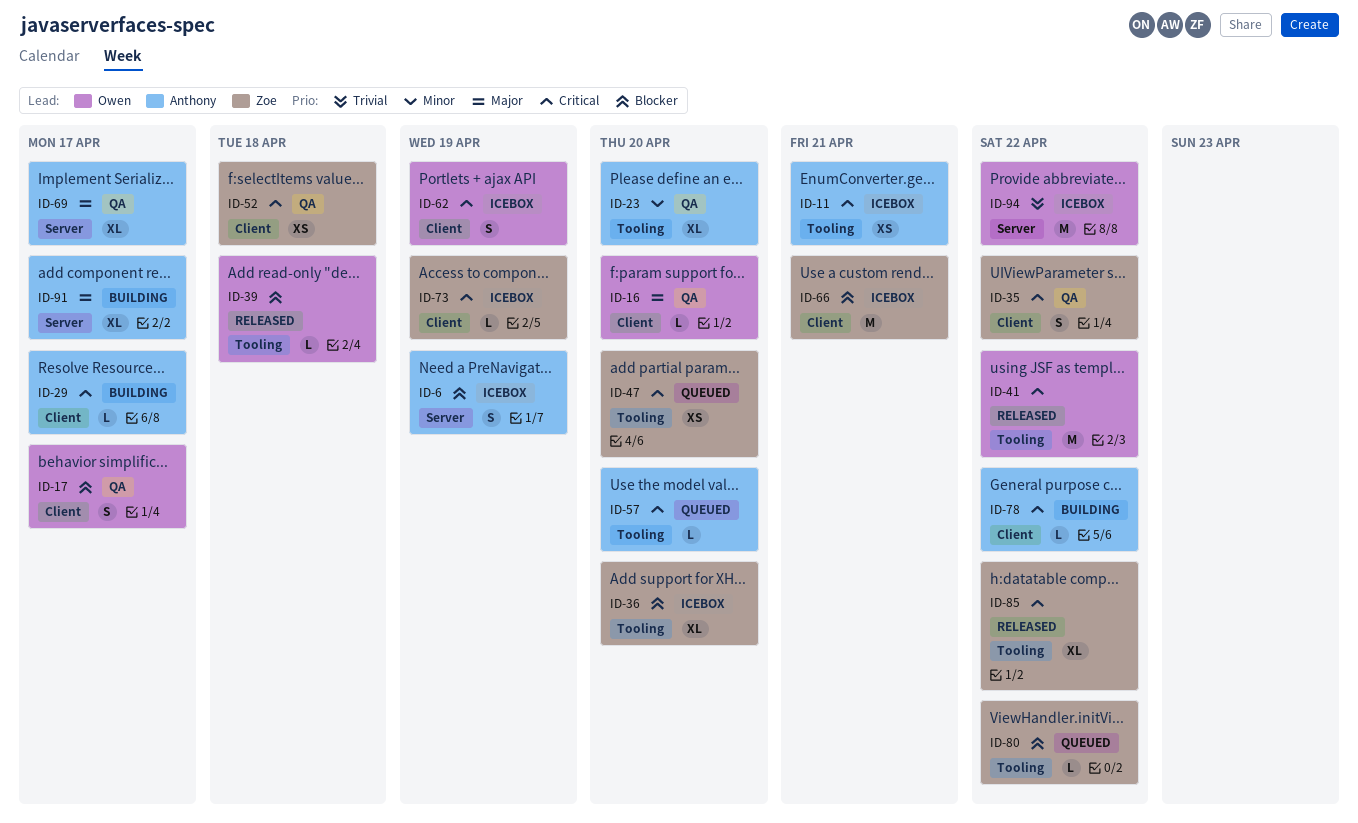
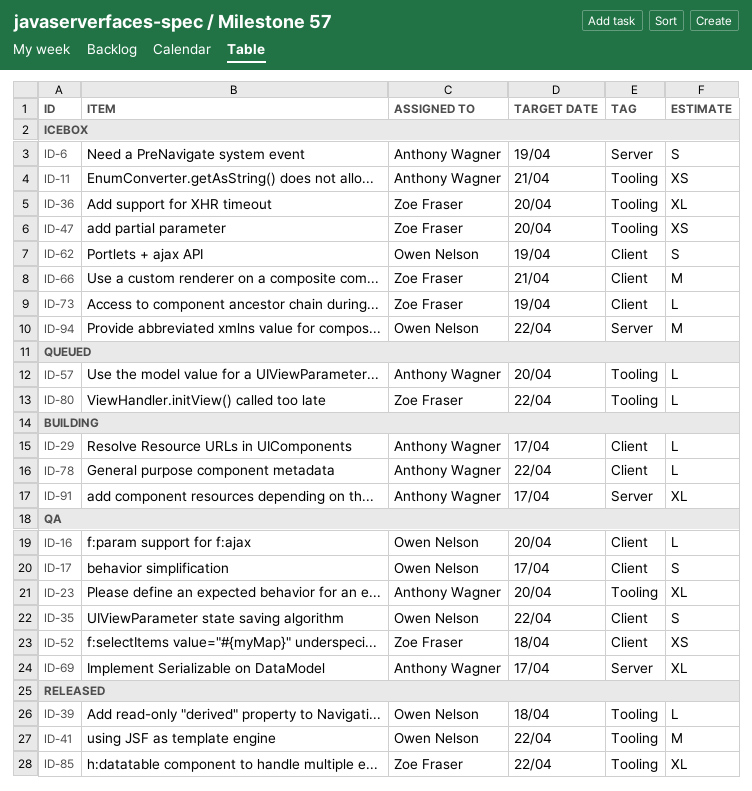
ID-35, owner: Zoe Fraser -> Owen Nelson
ID-47, status: Queued -> Icebox

